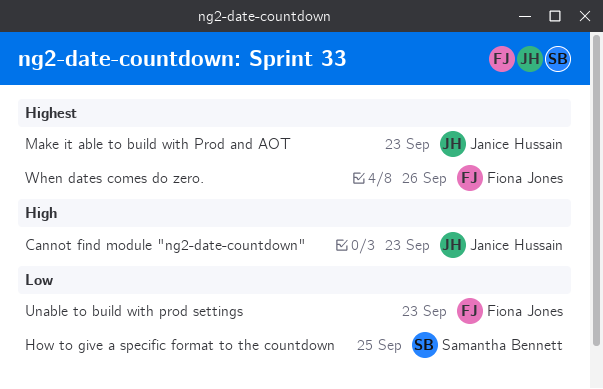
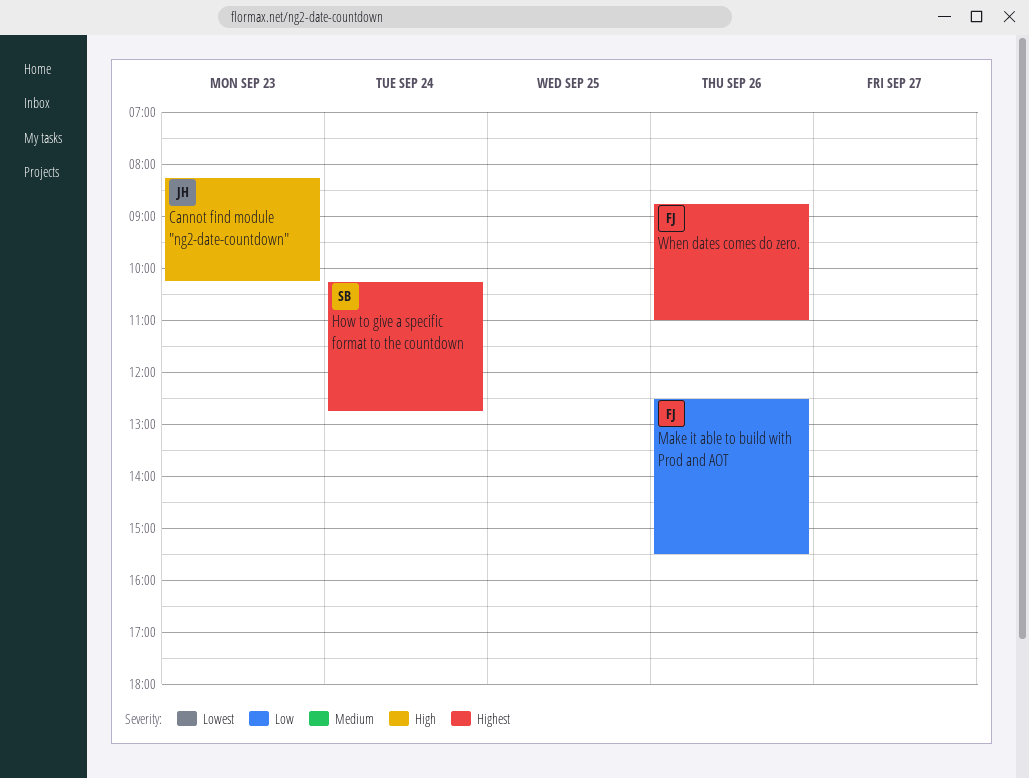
How to give a specific format to the countdown, priority: Low -> Highest
How to give a specific format to the countdown, day: Sep 25 -> Sep 24
Make it able to build with Prod and AOT, owner: Janice Hussain -> Fiona Jones
Make it able to build with Prod and AOT, priority: Highest -> Low
Make it able to build with Prod and AOT, day: Sep 23 -> Sep 26
Unable to build with prod settings: present -> none

